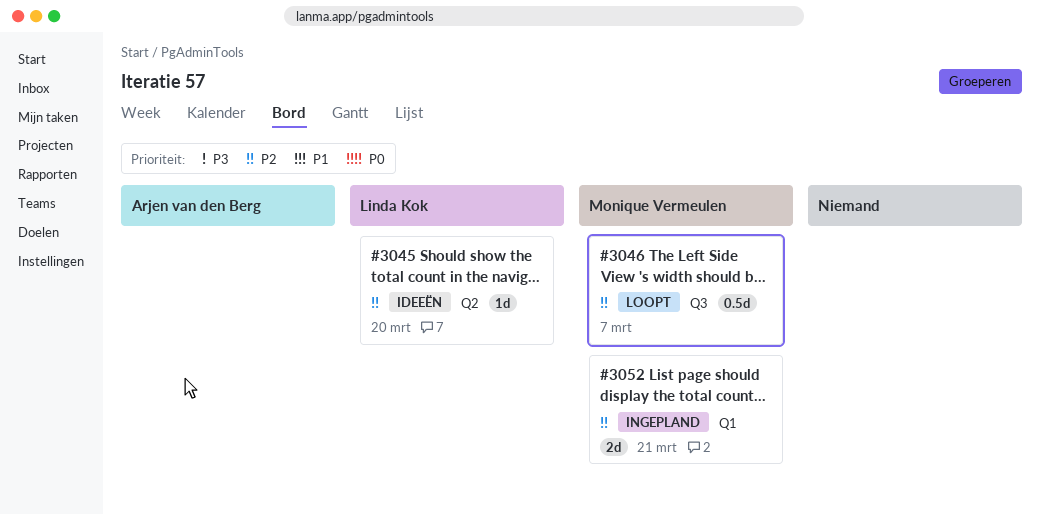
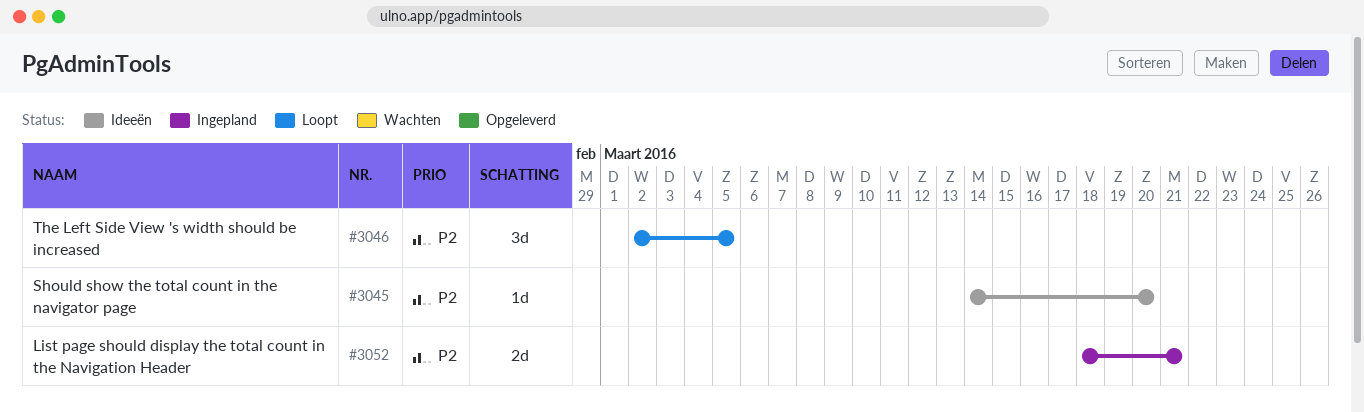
#3046, estimate: 0.5d -> 3d
#3046, due: Mar 7 -> Mar 5

